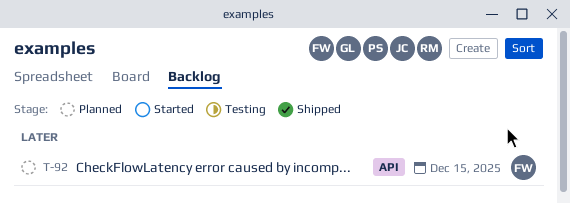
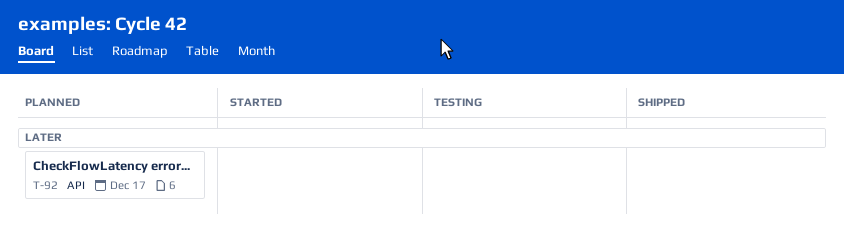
T-92, due: Dec 15 -> Dec 17

